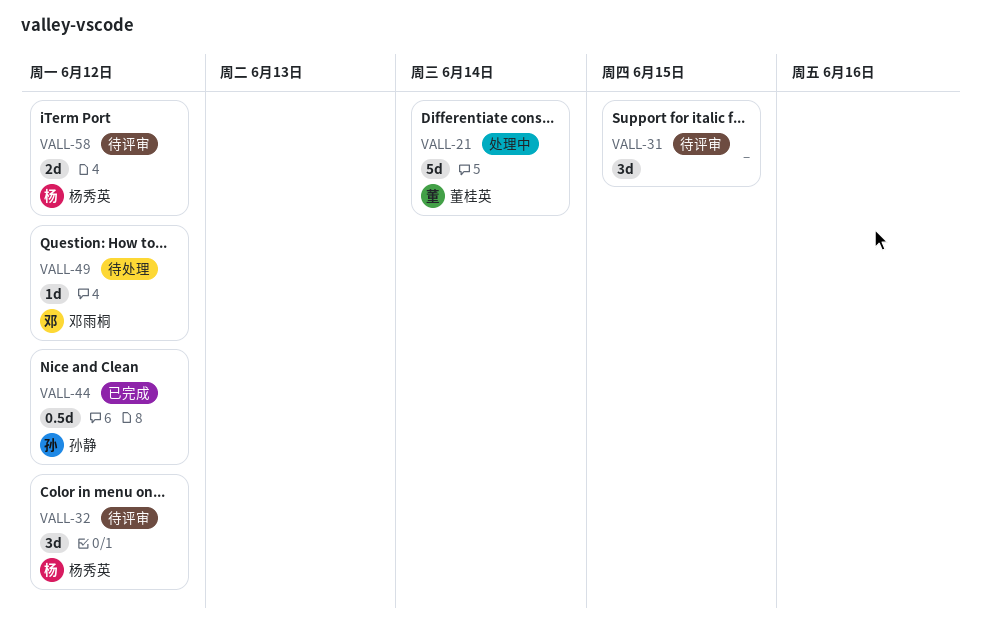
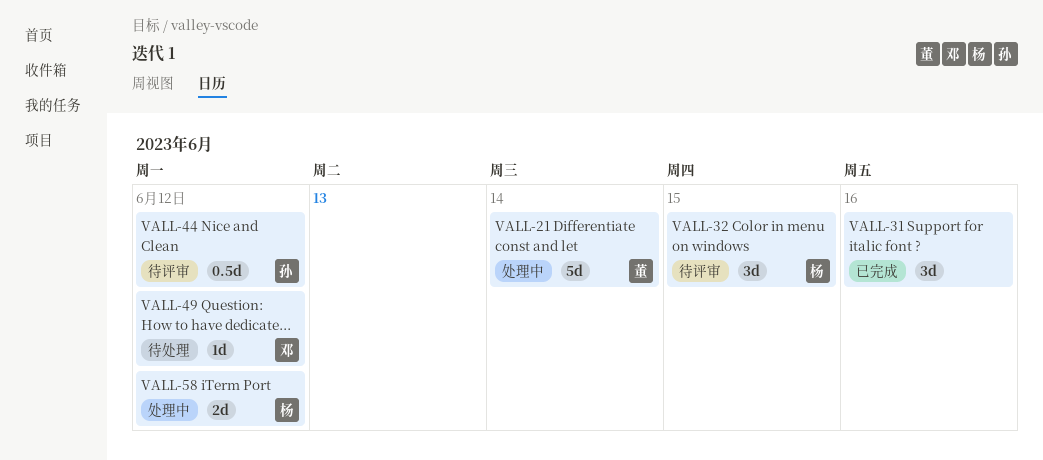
VALL-31, status: 待评审 -> 已完成
VALL-31, due: Jun 15 -> Jun 16
VALL-32, due: Jun 12 -> Jun 15
VALL-44, status: 已完成 -> 待评审
VALL-58, status: 待评审 -> 处理中

